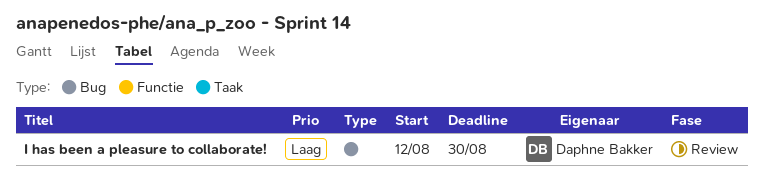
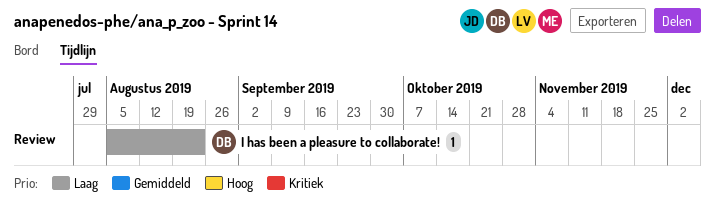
I has been a pleasure to collaborate!, start: Aug 12 -> Aug 5
I has been a pleasure to collaborate!, due: Aug 30 -> Aug 23

